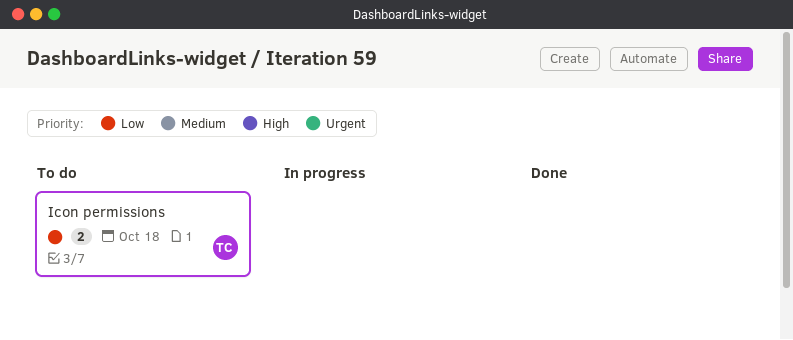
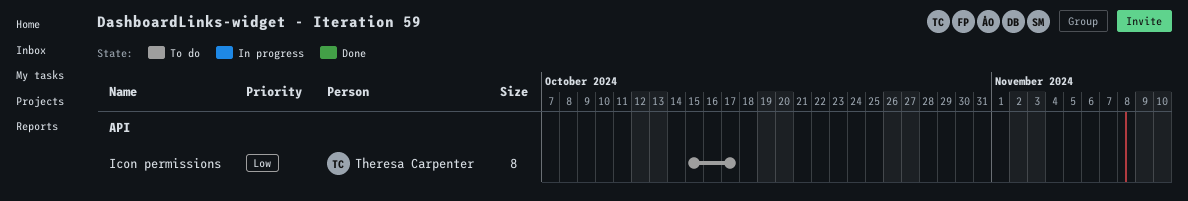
Icon permissions, estimate: 2 -> 8
Icon permissions, due: Oct 18 -> Oct 17

